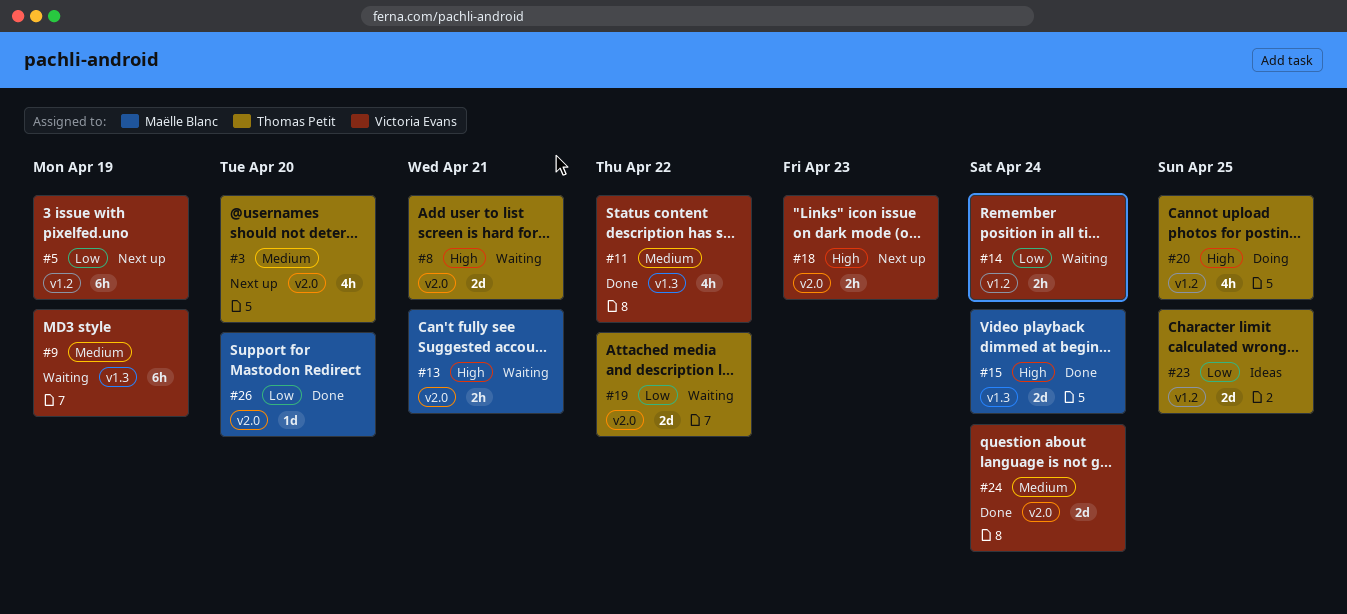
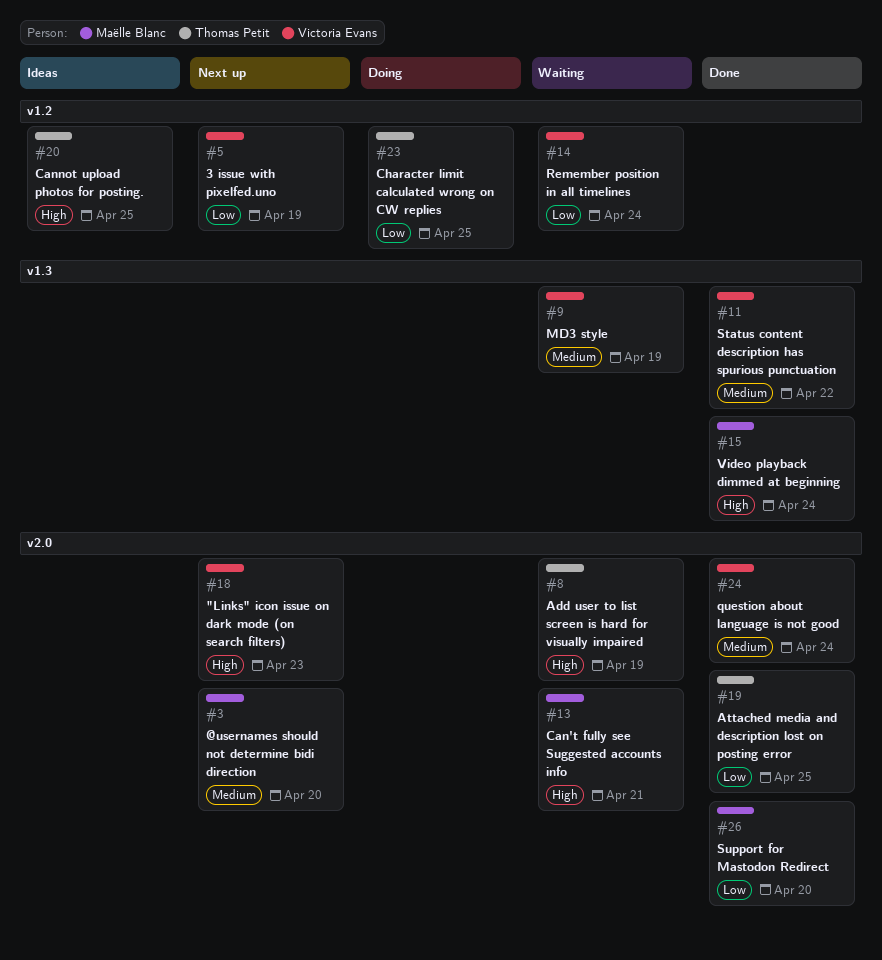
#3, owner: Thomas Petit -> Maëlle Blanc
#8, due: Apr 21 -> Apr 19
#19, status: Waiting -> Done
#19, due: Apr 22 -> Apr 25
#20, status: Doing -> Ideas
#23, status: Ideas -> Doing

